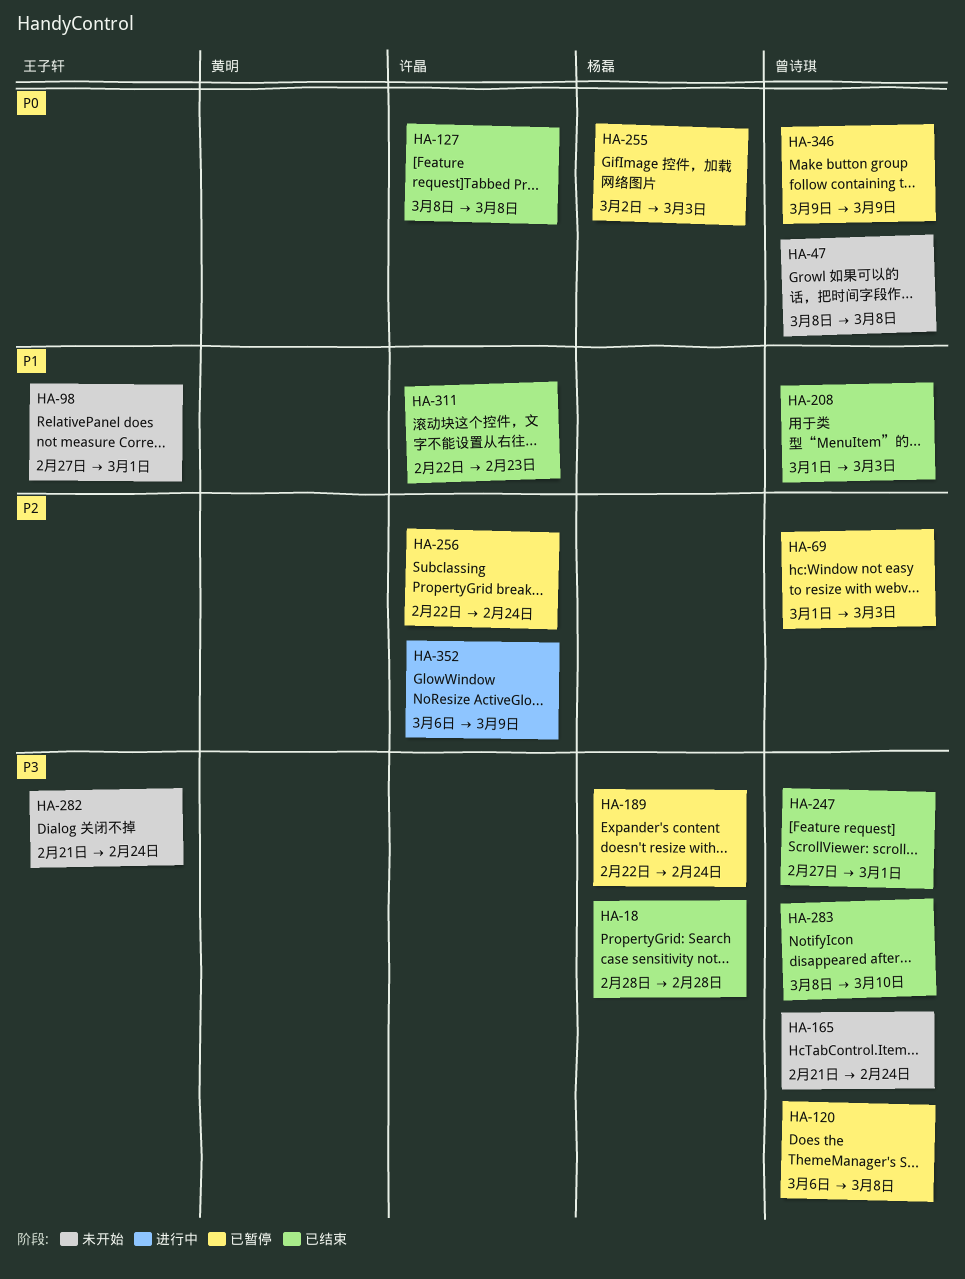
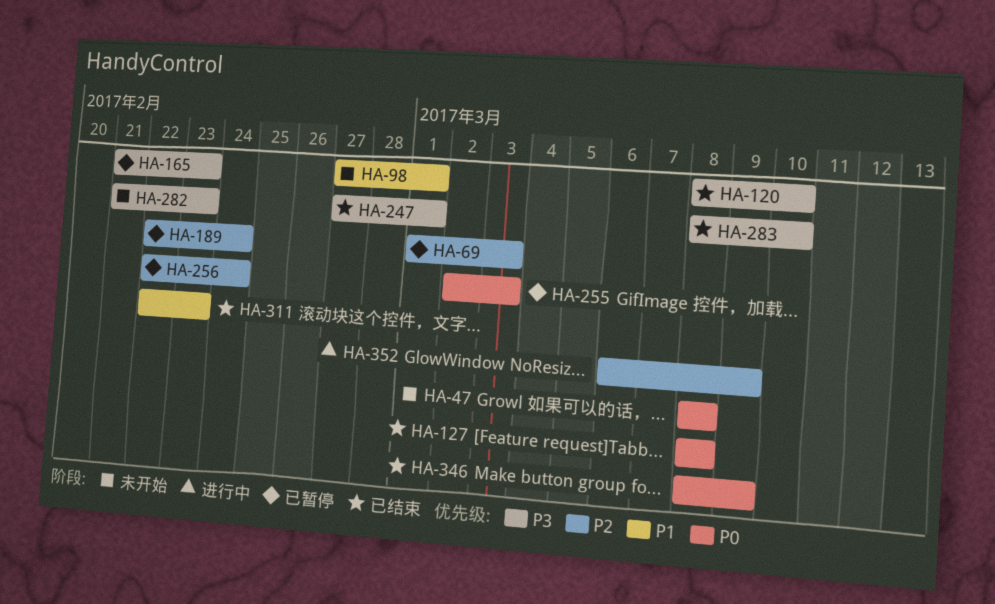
HA-18: present -> none
HA-120, status: 已暂停 -> 已结束
HA-120, start: Mar 6 -> Mar 8
HA-120, due: Mar 8 -> Mar 10
HA-165, status: 未开始 -> 已暂停
HA-165, due: Feb 24 -> Feb 23
HA-189, priority: P3 -> P2
HA-208: present -> none
HA-282, due: Feb 24 -> Feb 23
HA-346, status: 已暂停 -> 已结束
HA-346, start: Mar 9 -> Mar 8

